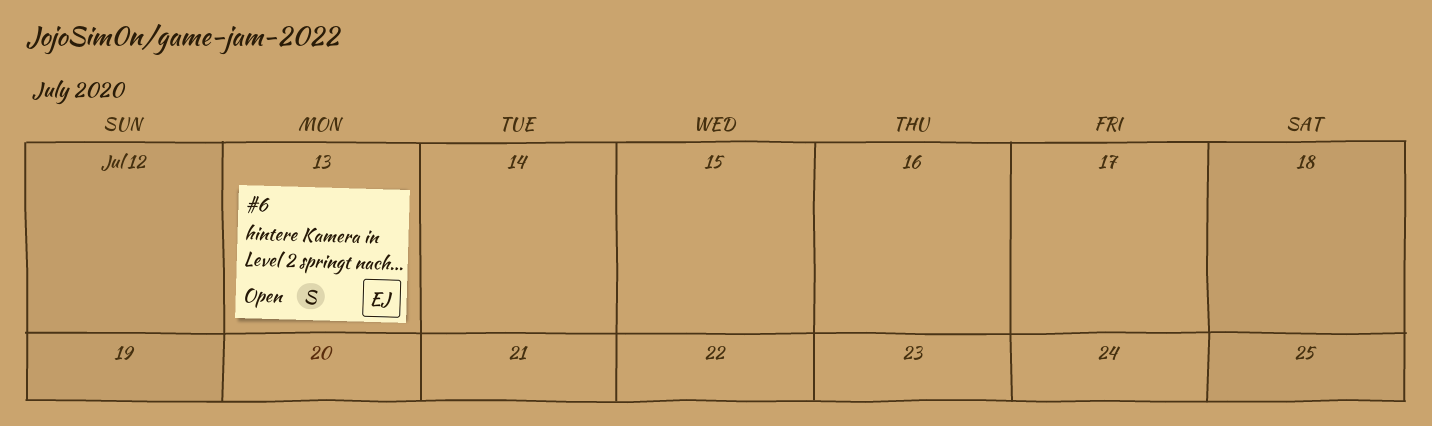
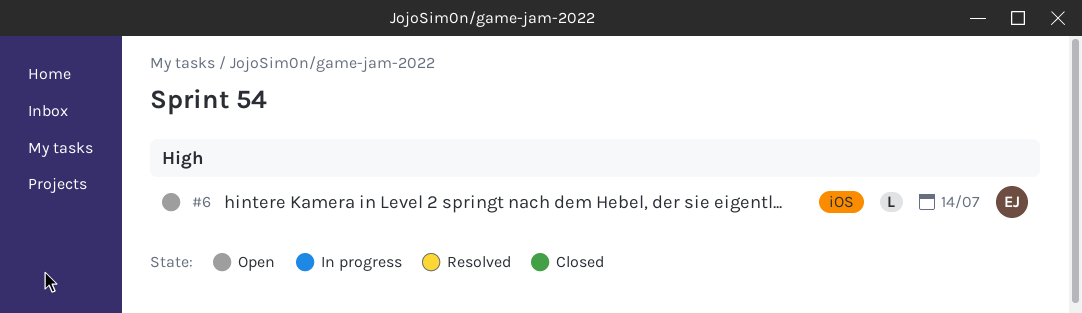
#6, estimate: S -> L
#6, due: Jul 13 -> Jul 14

